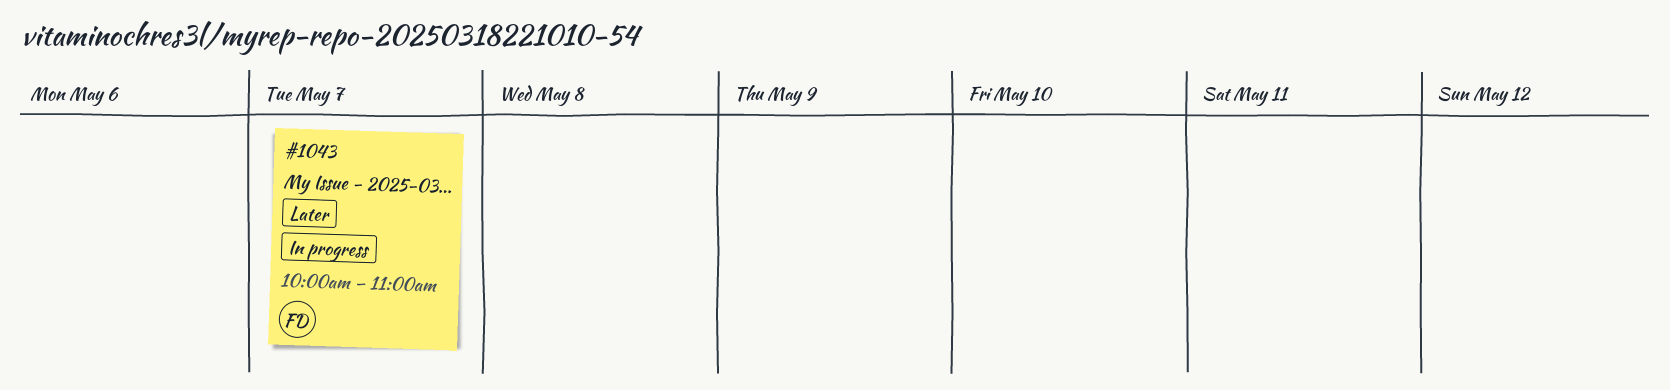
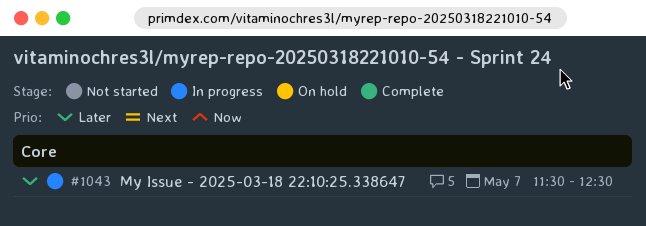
#1043, begins: 10:00 -> 11:30
#1043, ends: 11:00 -> 12:30

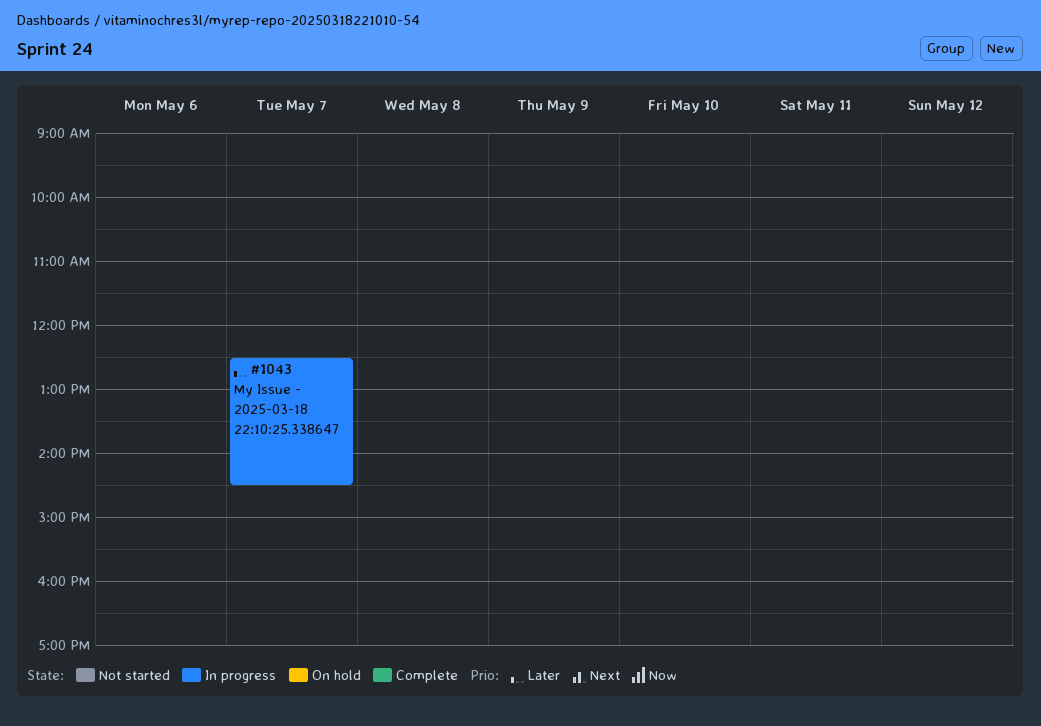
#1043, begins: 11:30 -> 12:30
#1043, ends: 12:30 -> 14:30

